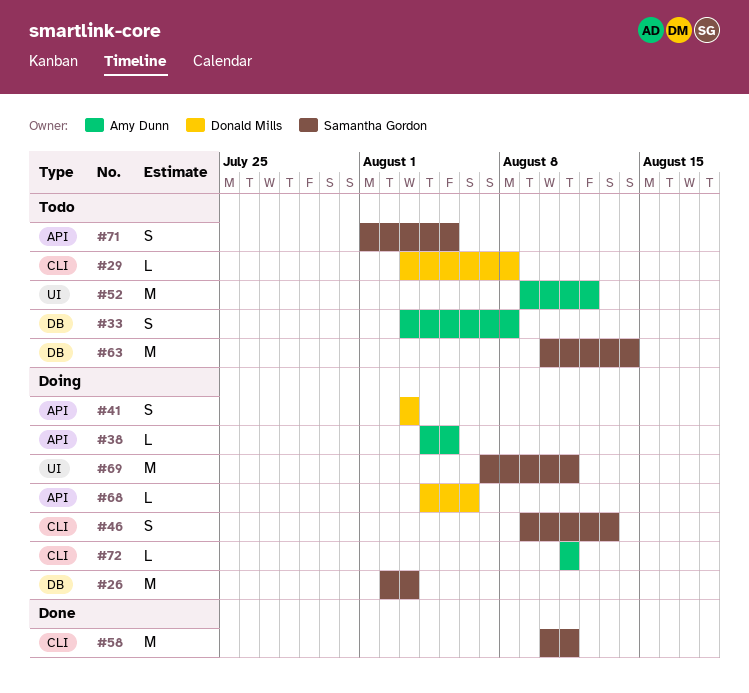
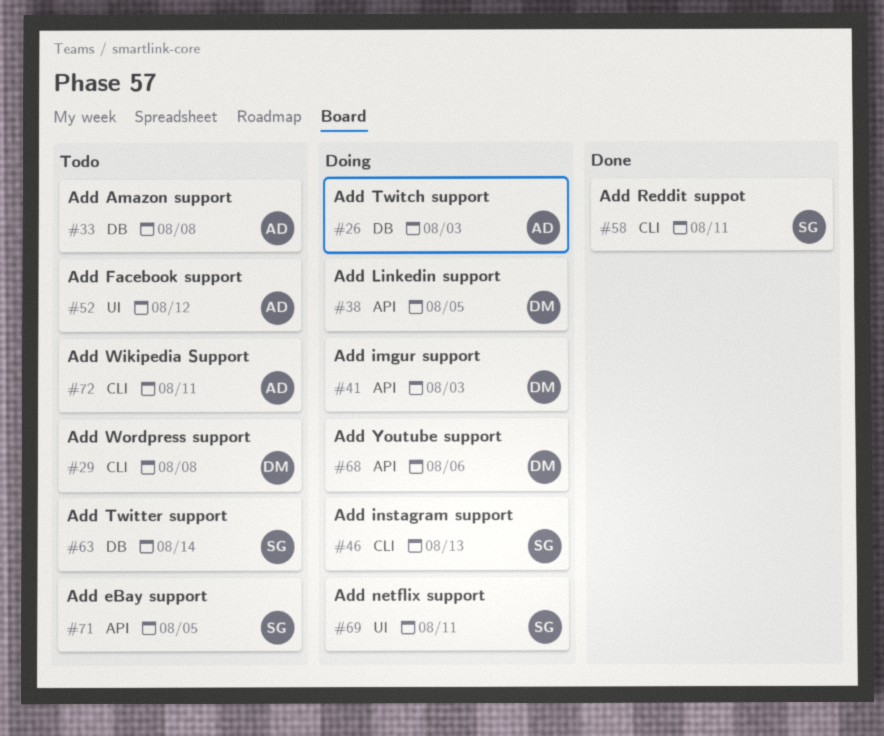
#26, owner: Samantha Gordon -> Amy Dunn
#38, owner: Amy Dunn -> Donald Mills
#72, status: Doing -> Todo

